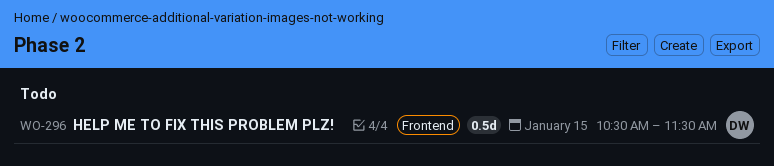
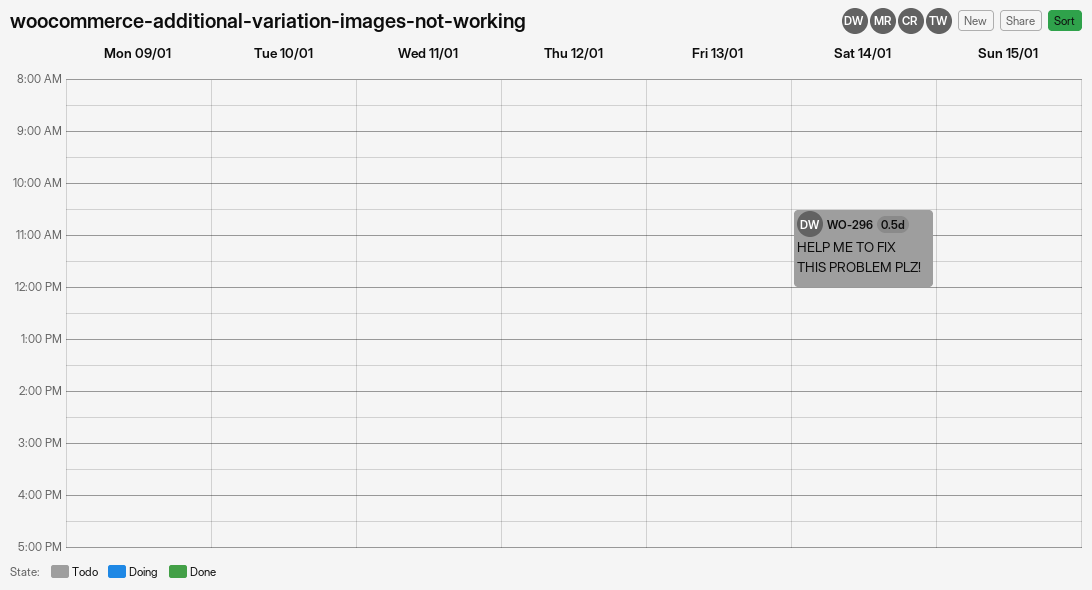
WO-296, day: Jan 15 -> Jan 14
WO-296, ends: 11:30 -> 12:00

